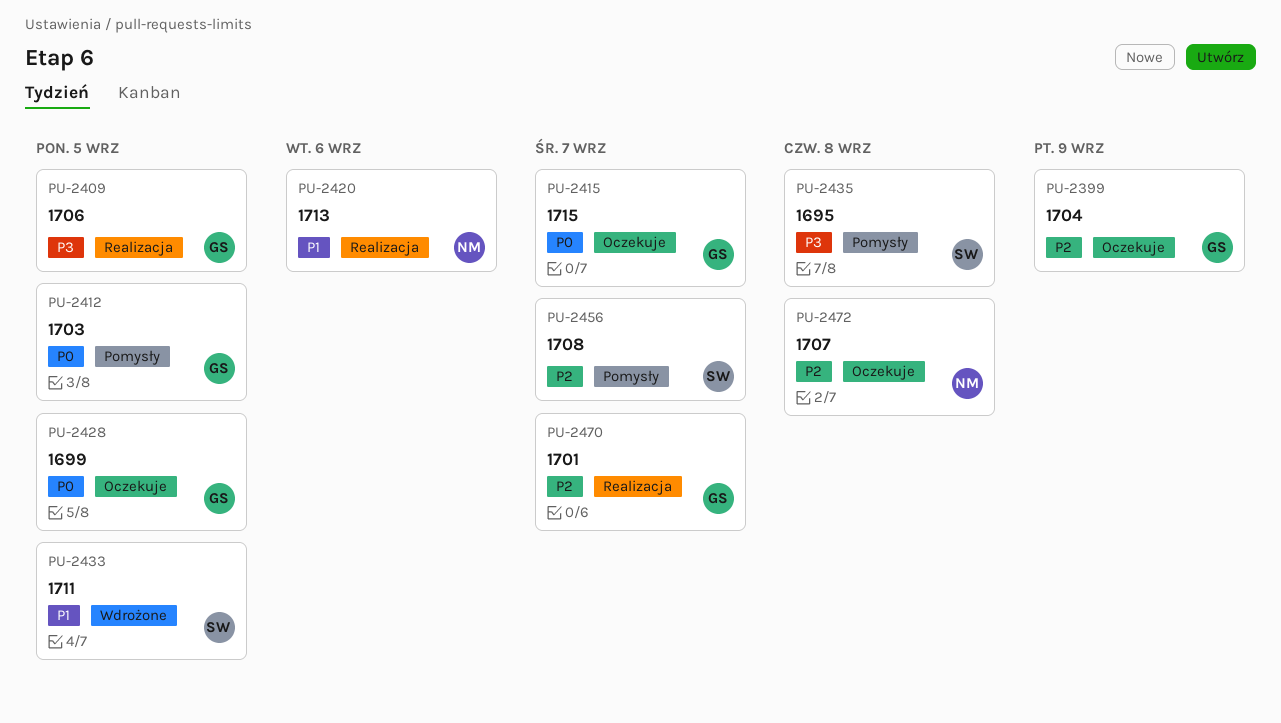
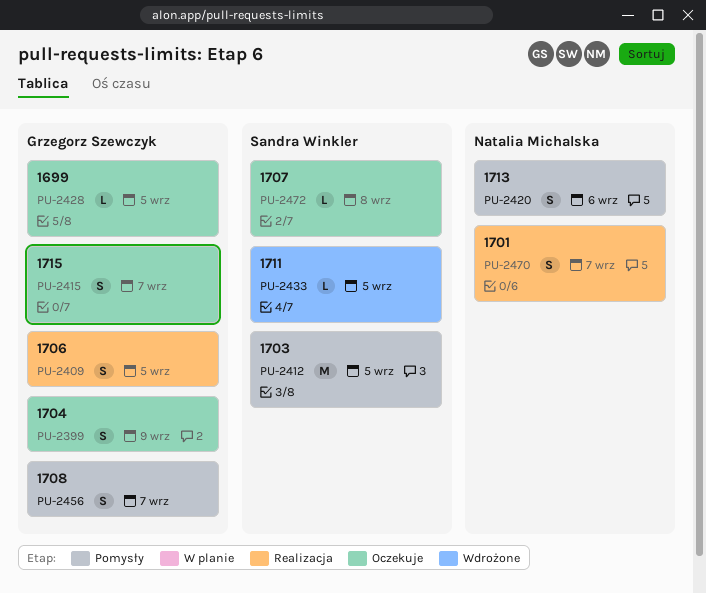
PU-2412, owner: Grzegorz Szewczyk -> Sandra Winkler
PU-2420, status: Realizacja -> Pomysły
PU-2435: present -> none
PU-2456, owner: Sandra Winkler -> Grzegorz Szewczyk
PU-2470, owner: Grzegorz Szewczyk -> Natalia Michalska
PU-2472, owner: Natalia Michalska -> Sandra Winkler

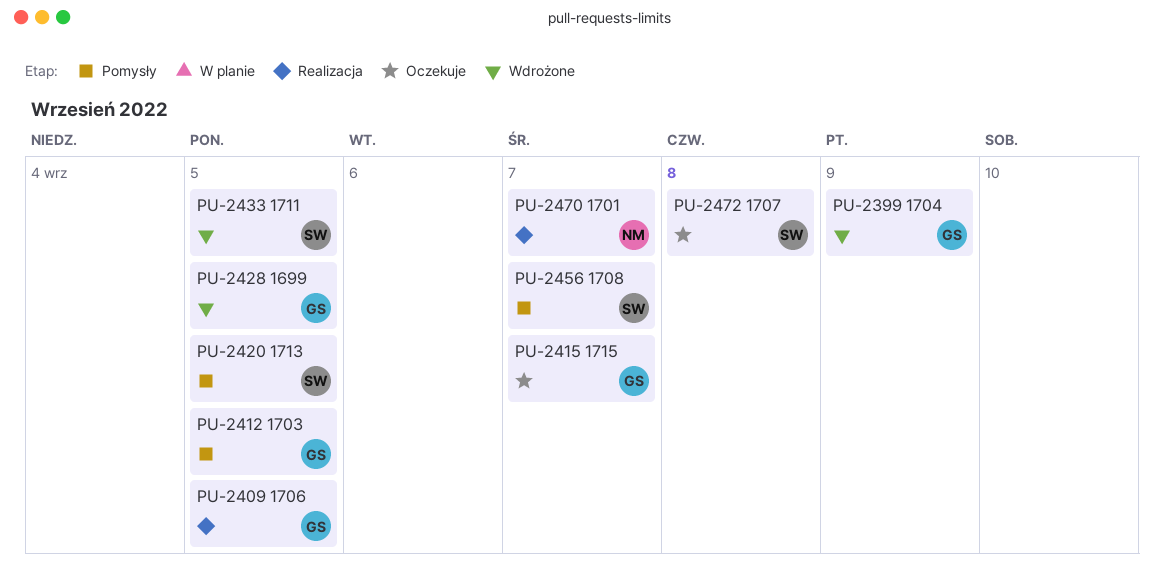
PU-2399, status: Oczekuje -> Wdrożone
PU-2412, owner: Sandra Winkler -> Grzegorz Szewczyk
PU-2420, owner: Natalia Michalska -> Sandra Winkler
PU-2420, due: Sep 6 -> Sep 5
PU-2428, status: Oczekuje -> Wdrożone
PU-2456, owner: Grzegorz Szewczyk -> Sandra Winkler

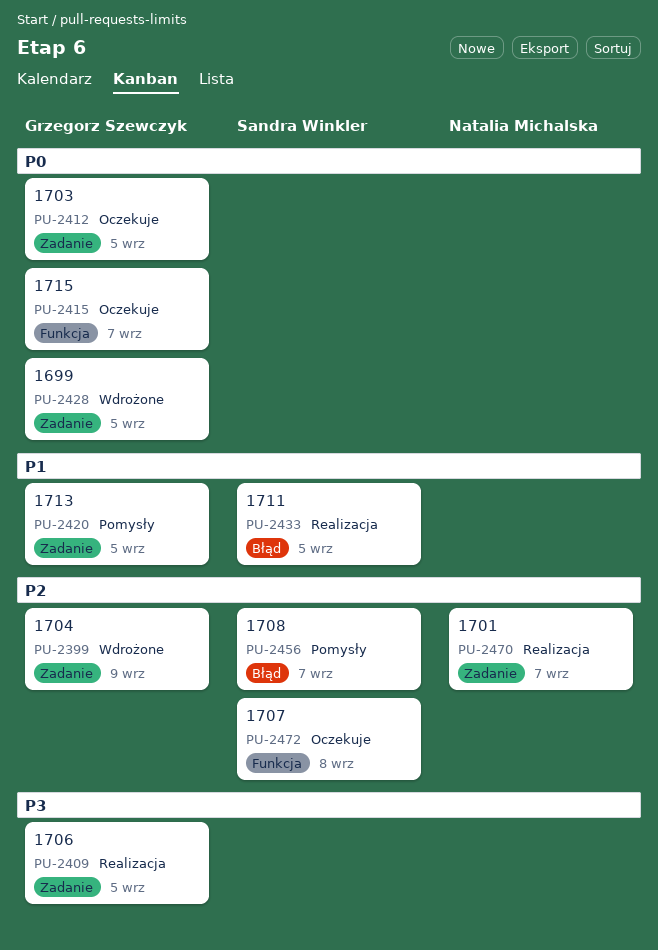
PU-2412, status: Pomysły -> Oczekuje
PU-2420, owner: Sandra Winkler -> Grzegorz Szewczyk
PU-2433, status: Wdrożone -> Realizacja

